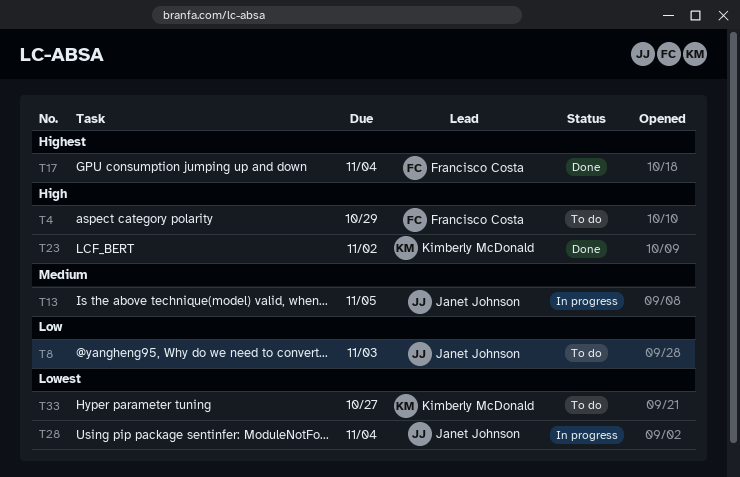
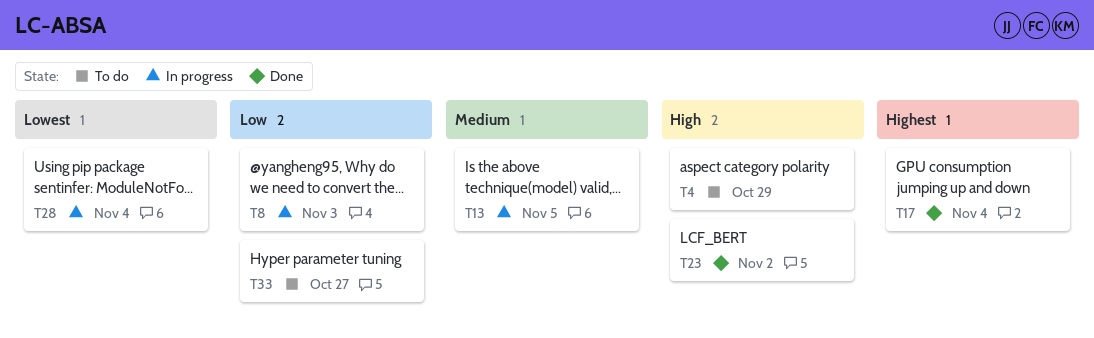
T8, status: To do -> In progress
T33, priority: Lowest -> Low

